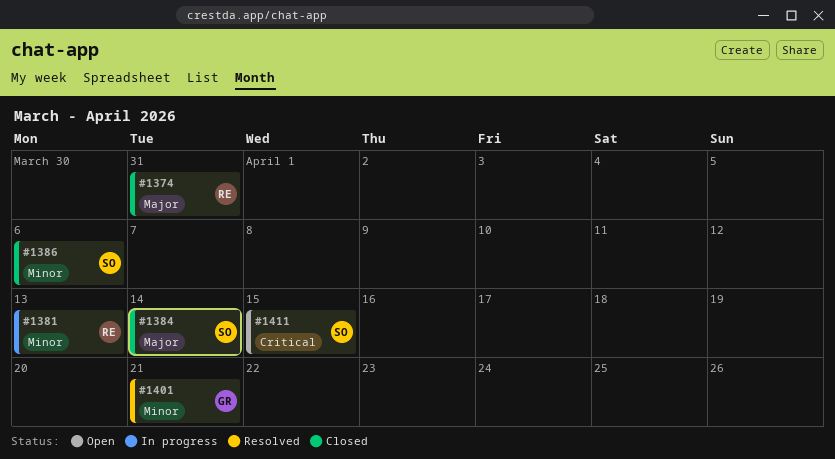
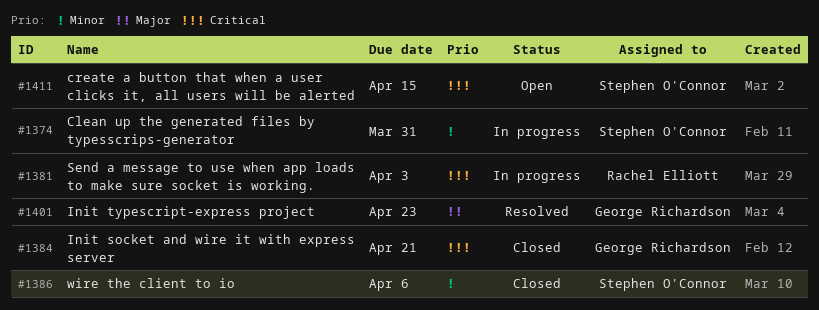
#1374, status: Closed -> In progress
#1374, owner: Rachel Elliott -> Stephen O'Connor
#1374, priority: Major -> Minor
#1381, priority: Minor -> Critical
#1381, due: Apr 13 -> Apr 3
#1384, owner: Stephen O'Connor -> George Richardson
#1384, priority: Major -> Critical
#1384, due: Apr 14 -> Apr 21
#1401, priority: Minor -> Major
#1401, due: Apr 21 -> Apr 23

